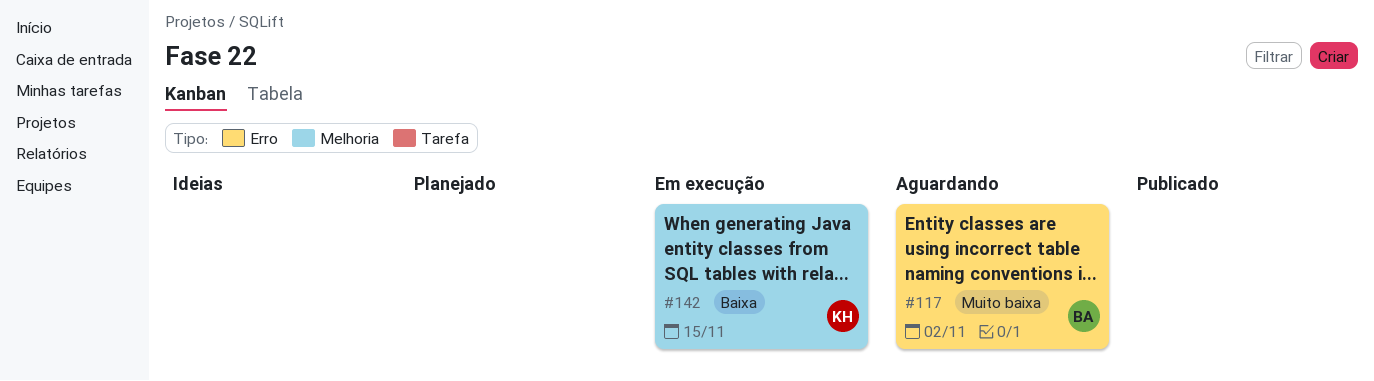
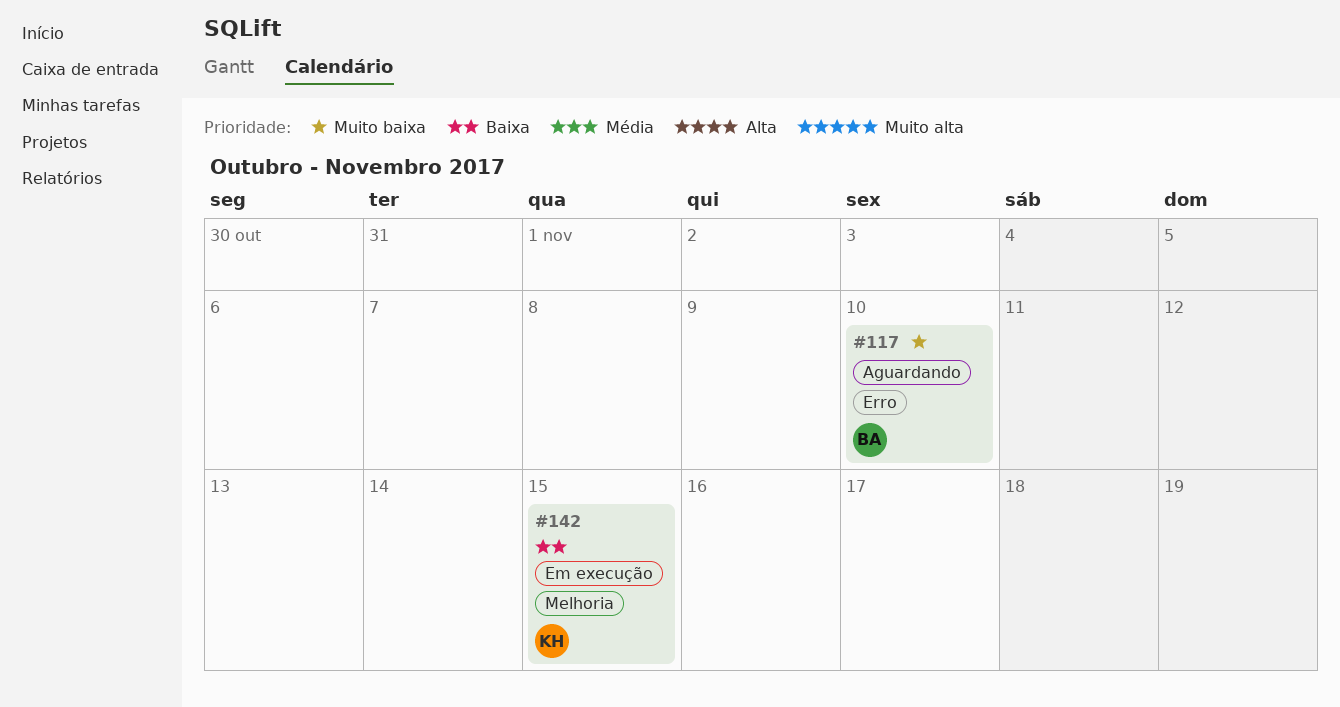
#117, due: Nov 2 -> Nov 10

